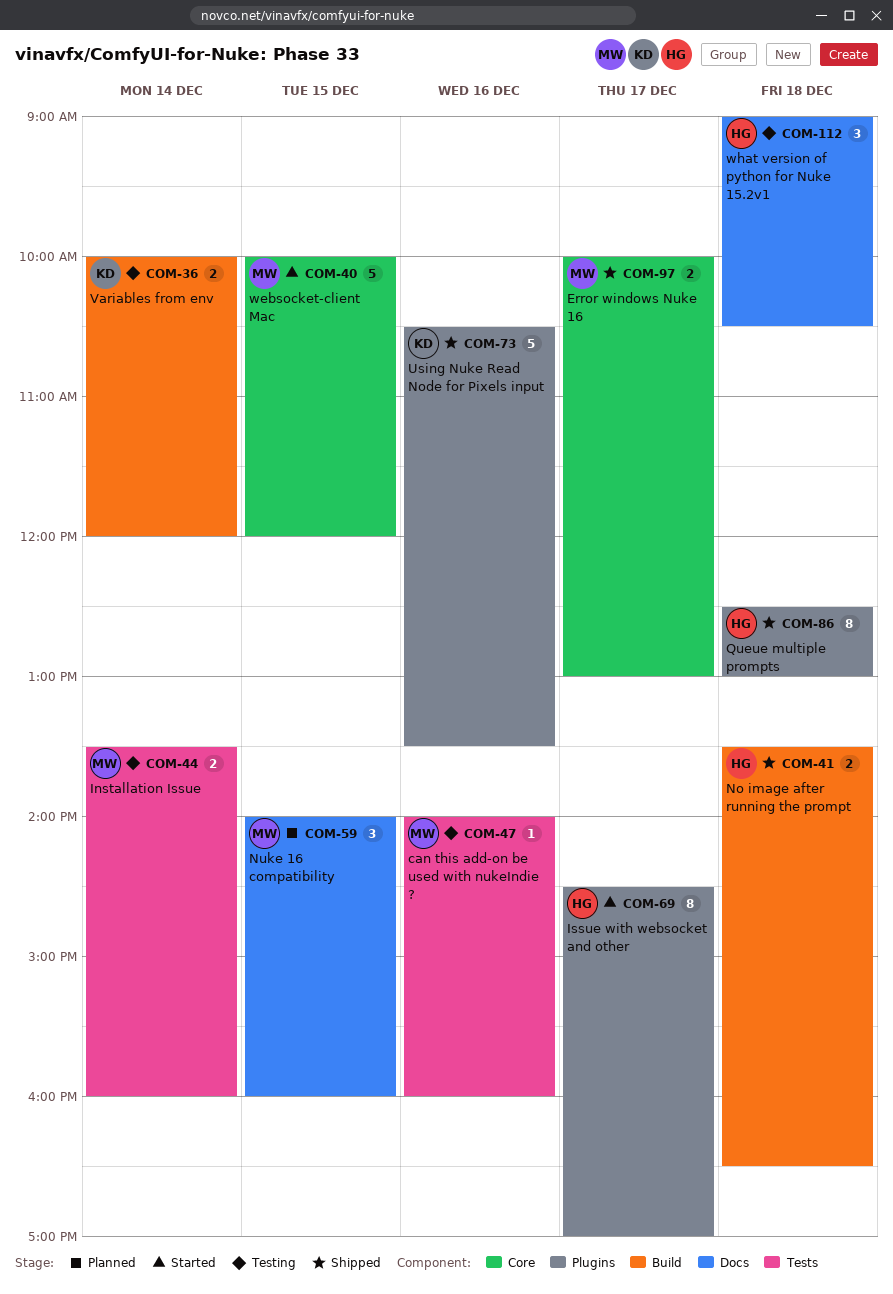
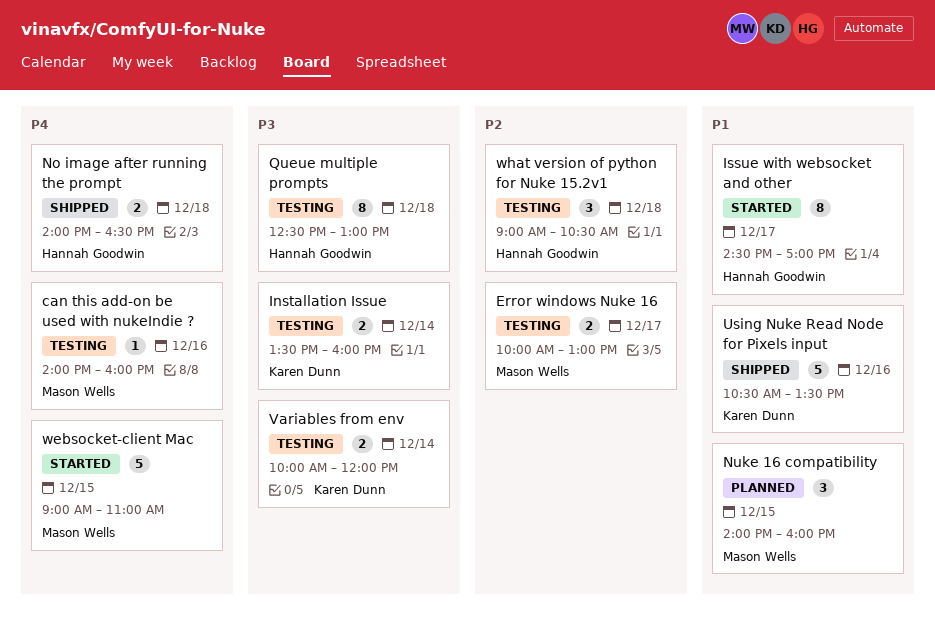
Error windows Nuke 16, status: Shipped -> Testing
Installation Issue, owner: Mason Wells -> Karen Dunn
No image after running the prompt, begins: 13:30 -> 14:00
Queue multiple prompts, status: Shipped -> Testing
websocket-client Mac, begins: 10:00 -> 09:00
websocket-client Mac, ends: 12:00 -> 11:00

